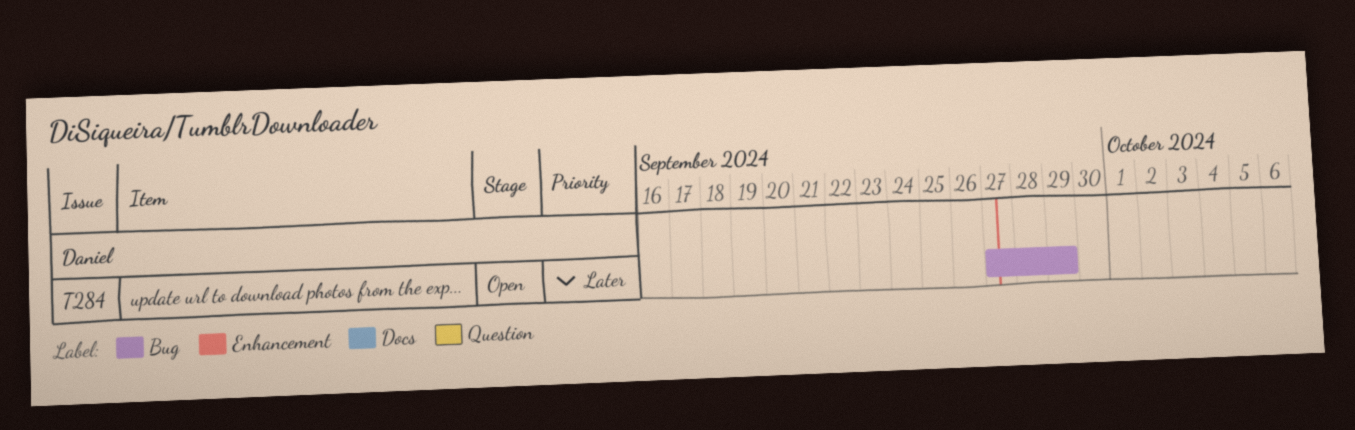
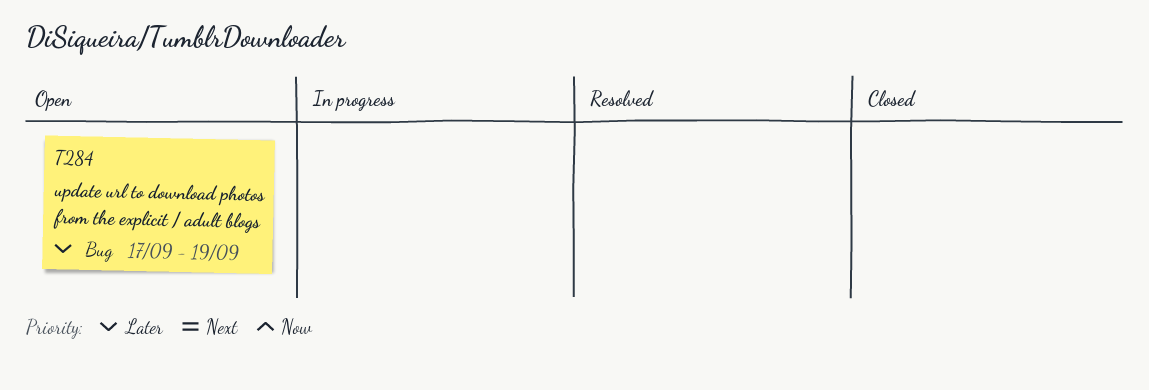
T284, start: Sep 27 -> Sep 17
T284, due: Sep 29 -> Sep 19

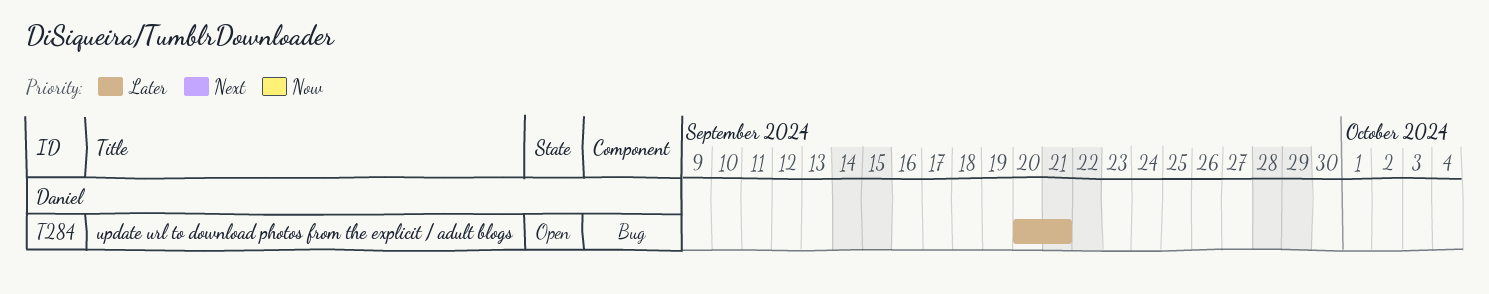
T284, start: Sep 17 -> Sep 20
T284, due: Sep 19 -> Sep 21

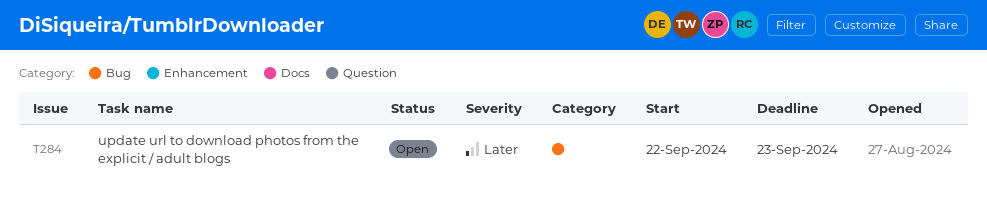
T284, start: Sep 20 -> Sep 22
T284, due: Sep 21 -> Sep 23

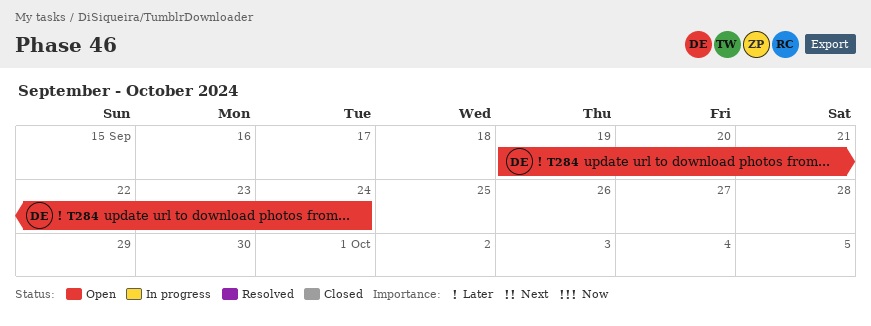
T284, start: Sep 22 -> Sep 19
T284, due: Sep 23 -> Sep 24

